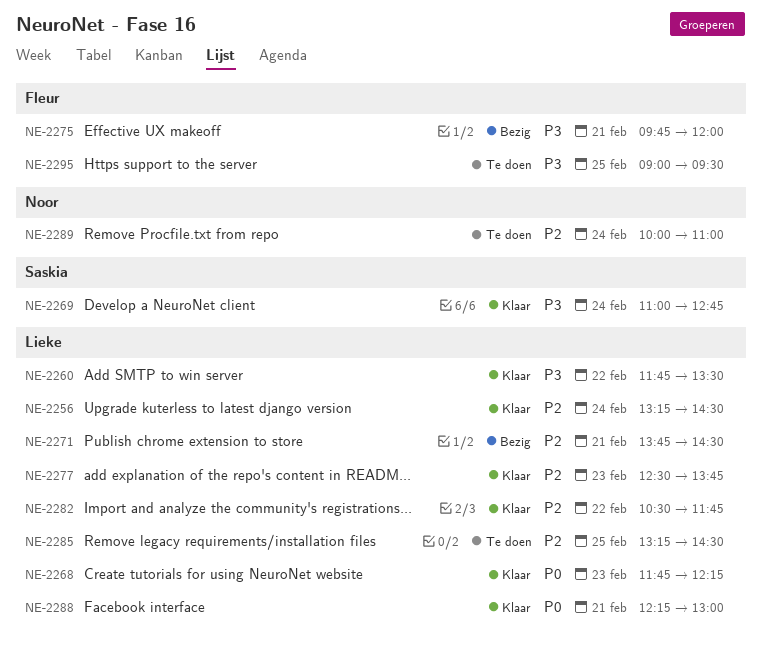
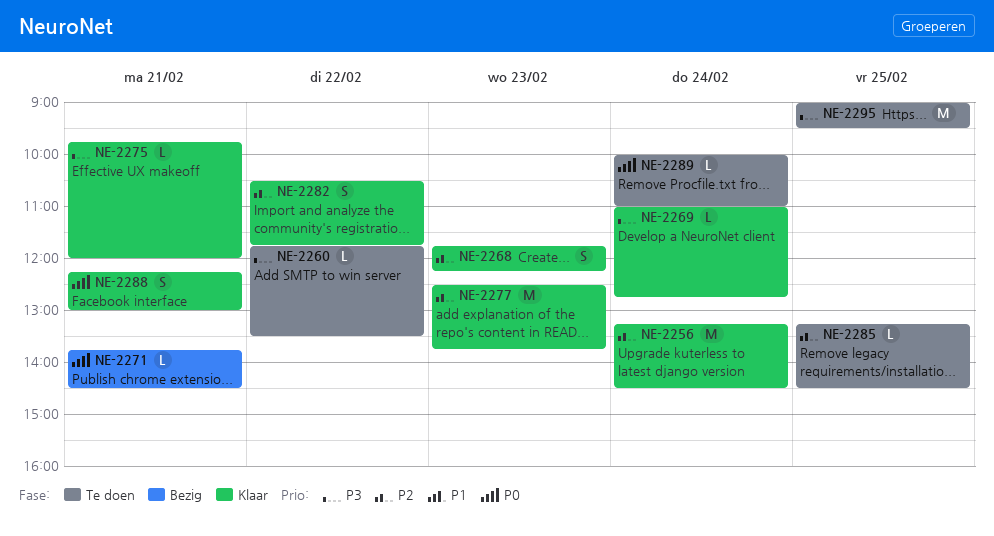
NE-2260, status: Klaar -> Te doen
NE-2268, priority: P0 -> P2
NE-2271, priority: P2 -> P0
NE-2275, status: Bezig -> Klaar
NE-2289, priority: P2 -> P0

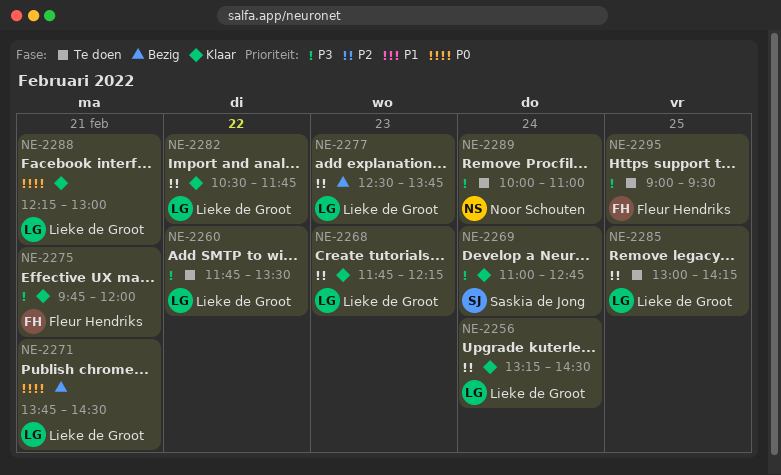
NE-2277, status: Klaar -> Bezig
NE-2285, begins: 13:15 -> 13:00
NE-2285, ends: 14:30 -> 14:15
NE-2289, priority: P0 -> P3

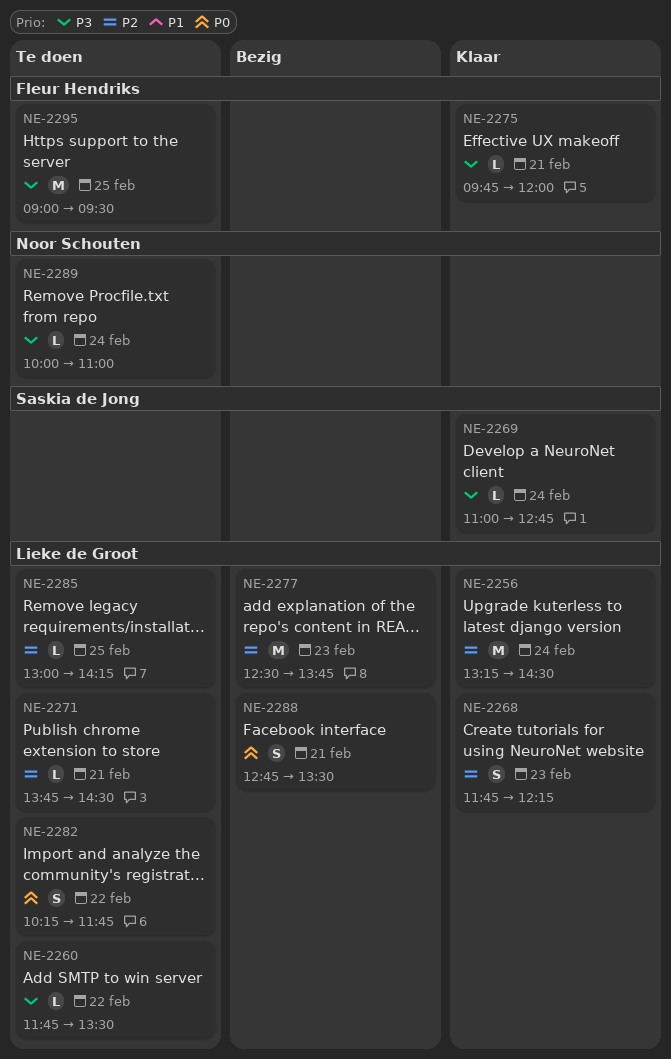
NE-2271, status: Bezig -> Te doen
NE-2271, priority: P0 -> P2
NE-2282, status: Klaar -> Te doen
NE-2282, priority: P2 -> P0
NE-2282, begins: 10:30 -> 10:15
NE-2288, status: Klaar -> Bezig
NE-2288, begins: 12:15 -> 12:45
NE-2288, ends: 13:00 -> 13:30

